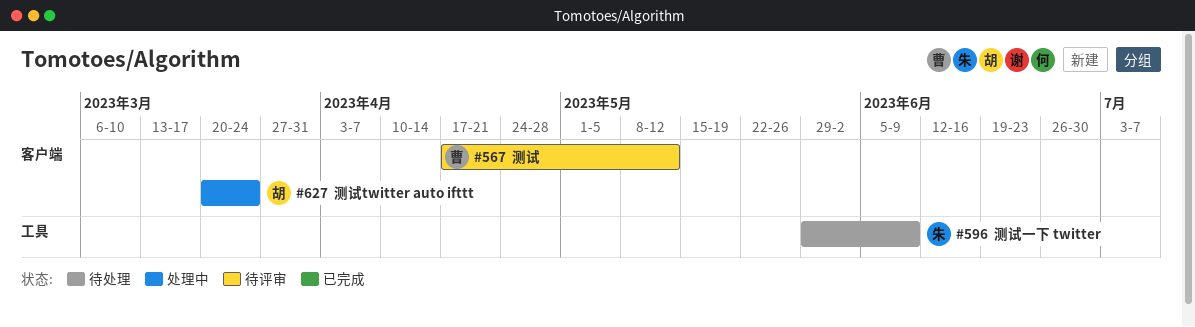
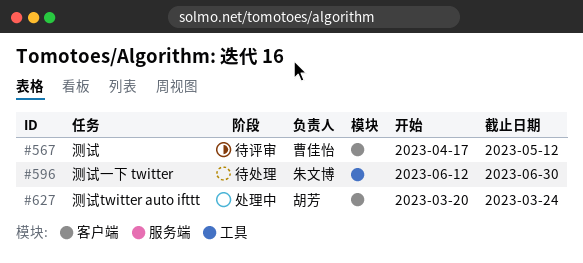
#596, start: May 29 -> Jun 12
#596, due: Jun 9 -> Jun 30

